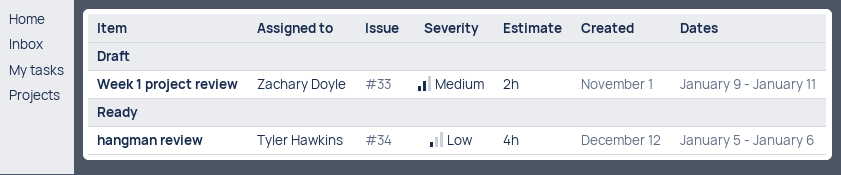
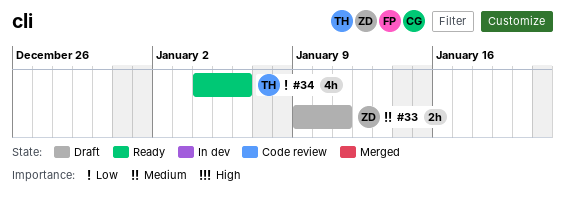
#34, start: Jan 5 -> Jan 4

